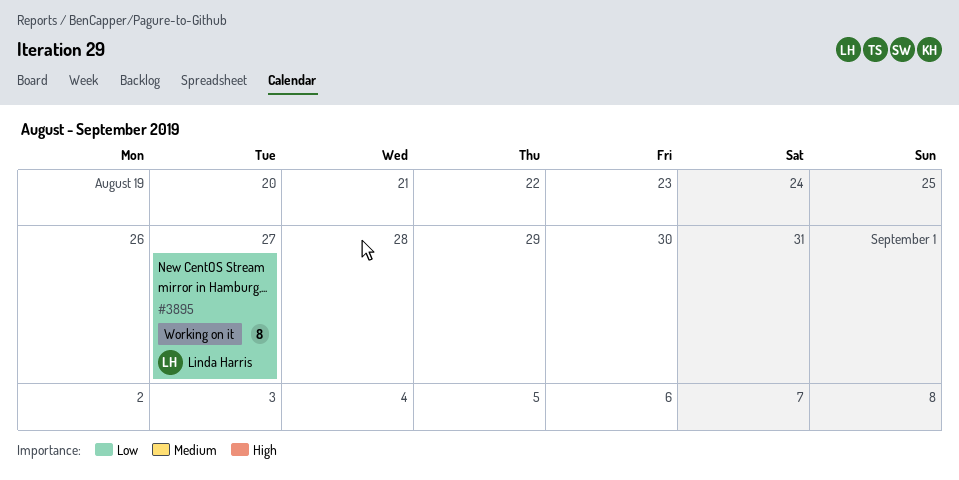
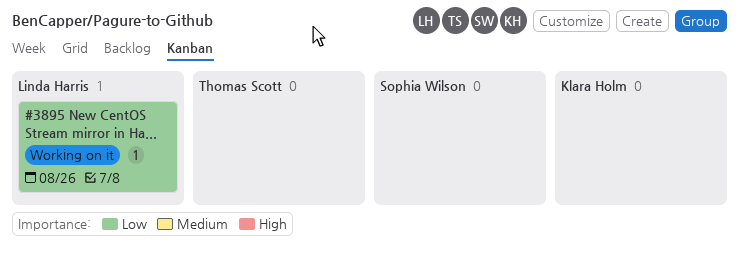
#3895, estimate: 8 -> 1
#3895, due: Aug 27 -> Aug 26

